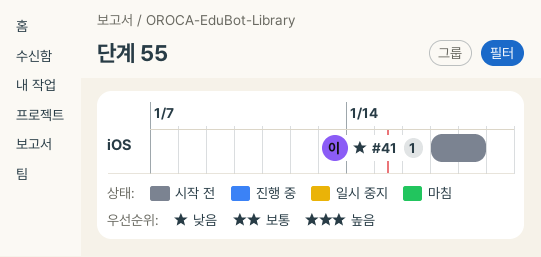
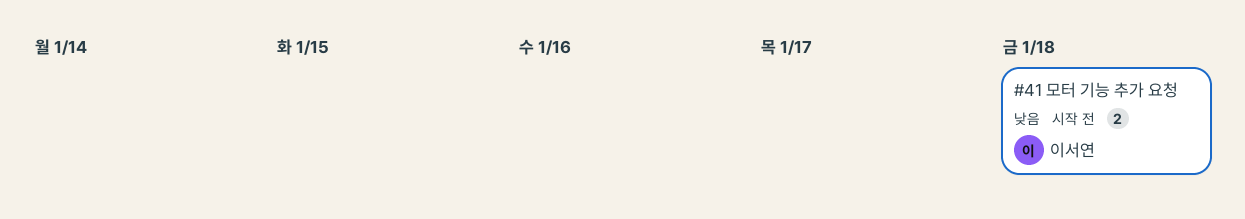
#41, estimate: 1 -> 2

